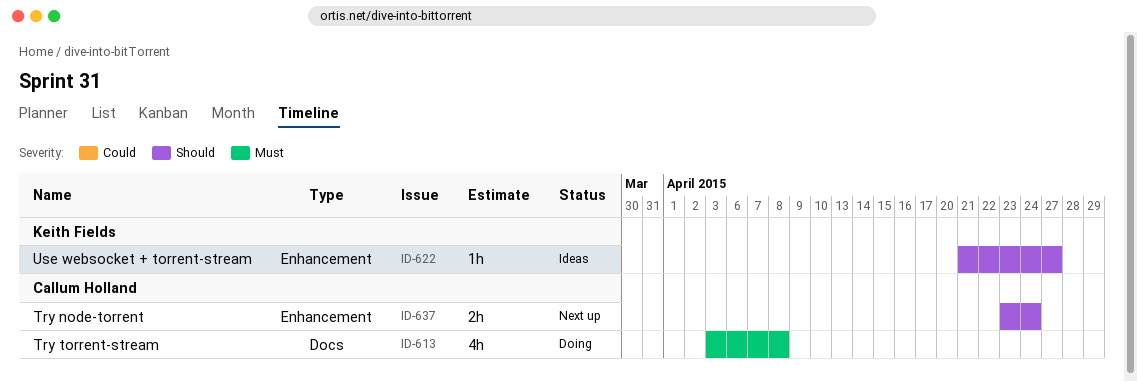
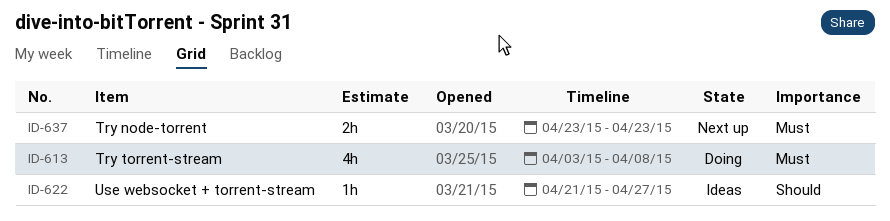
ID-637, priority: Should -> Must
ID-637, due: Apr 24 -> Apr 23

